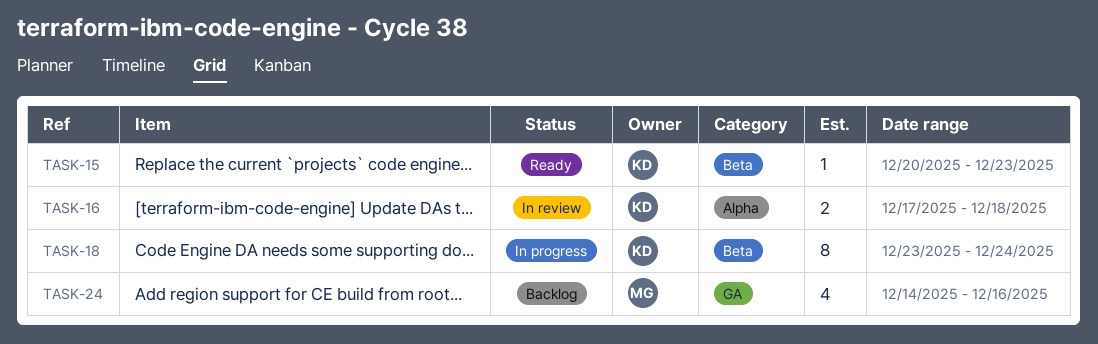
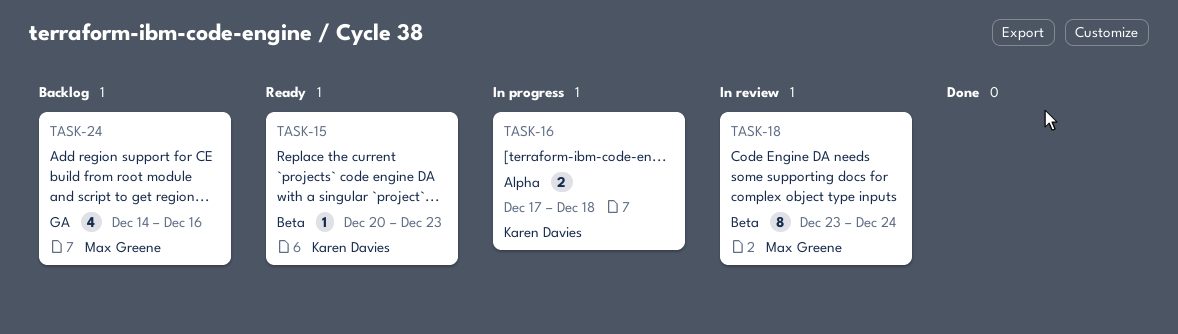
TASK-16, status: In review -> In progress
TASK-18, status: In progress -> In review
TASK-18, owner: Karen Davies -> Max Greene

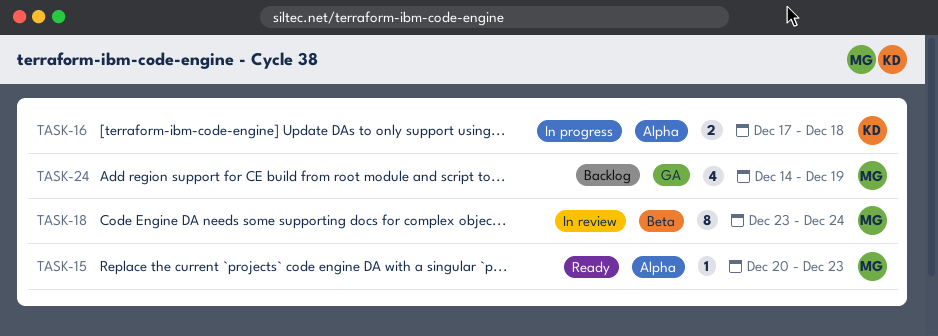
TASK-15, owner: Karen Davies -> Max Greene
TASK-15, label: Beta -> Alpha
TASK-24, due: Dec 16 -> Dec 19

